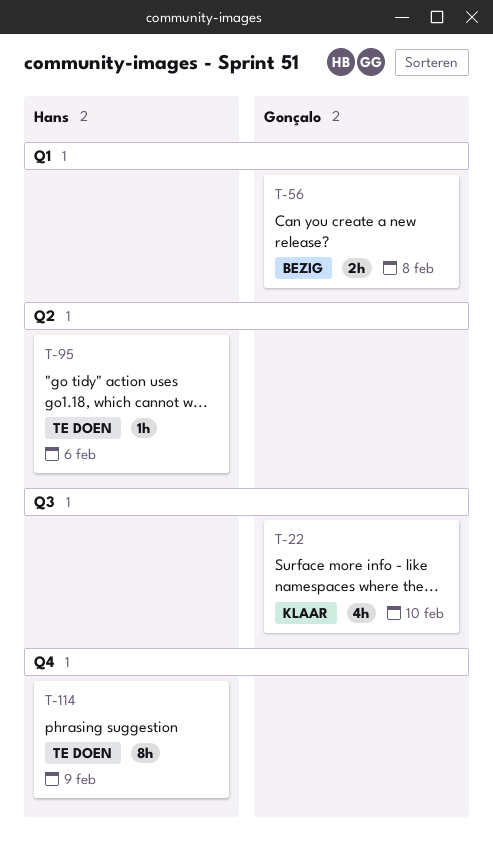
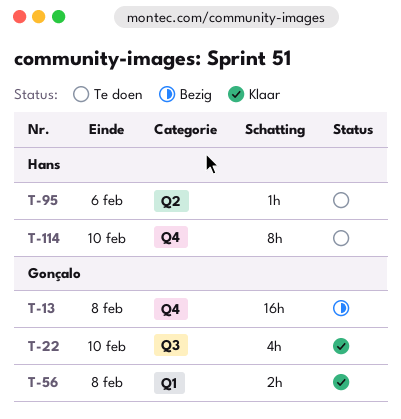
T-13: none -> present
T-56, status: Bezig -> Klaar
T-114, due: Feb 9 -> Feb 10

